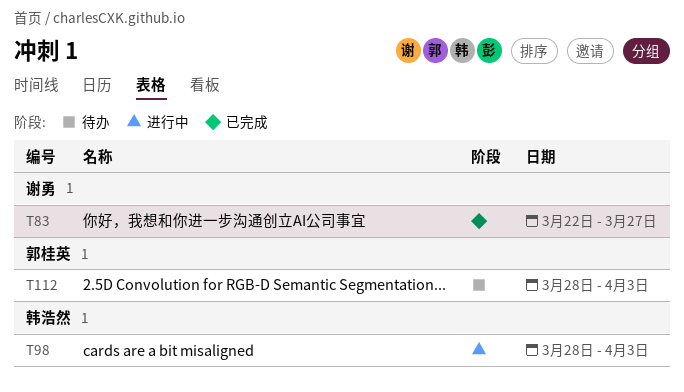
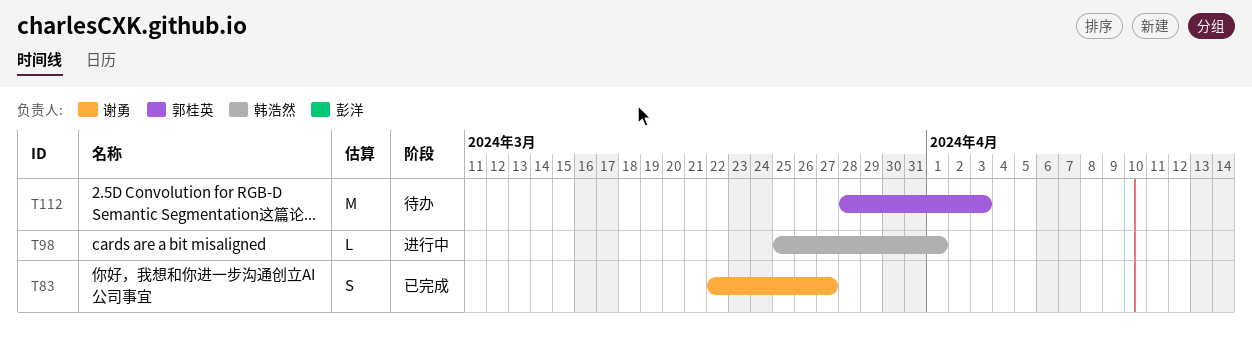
T98, start: Mar 28 -> Mar 25
T98, due: Apr 3 -> Apr 1

